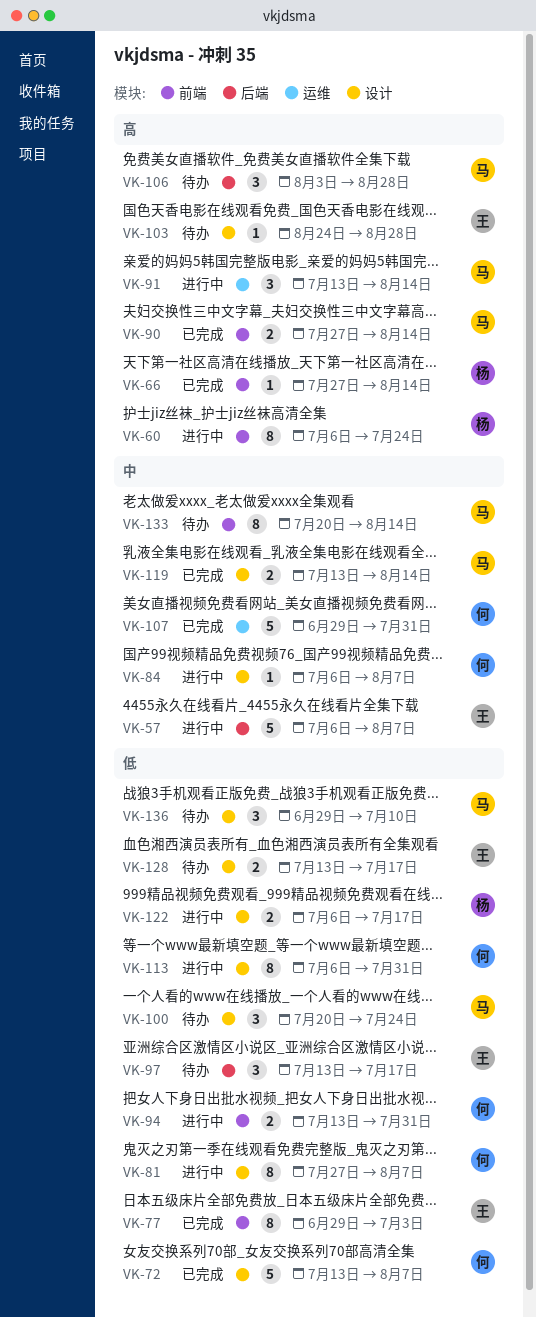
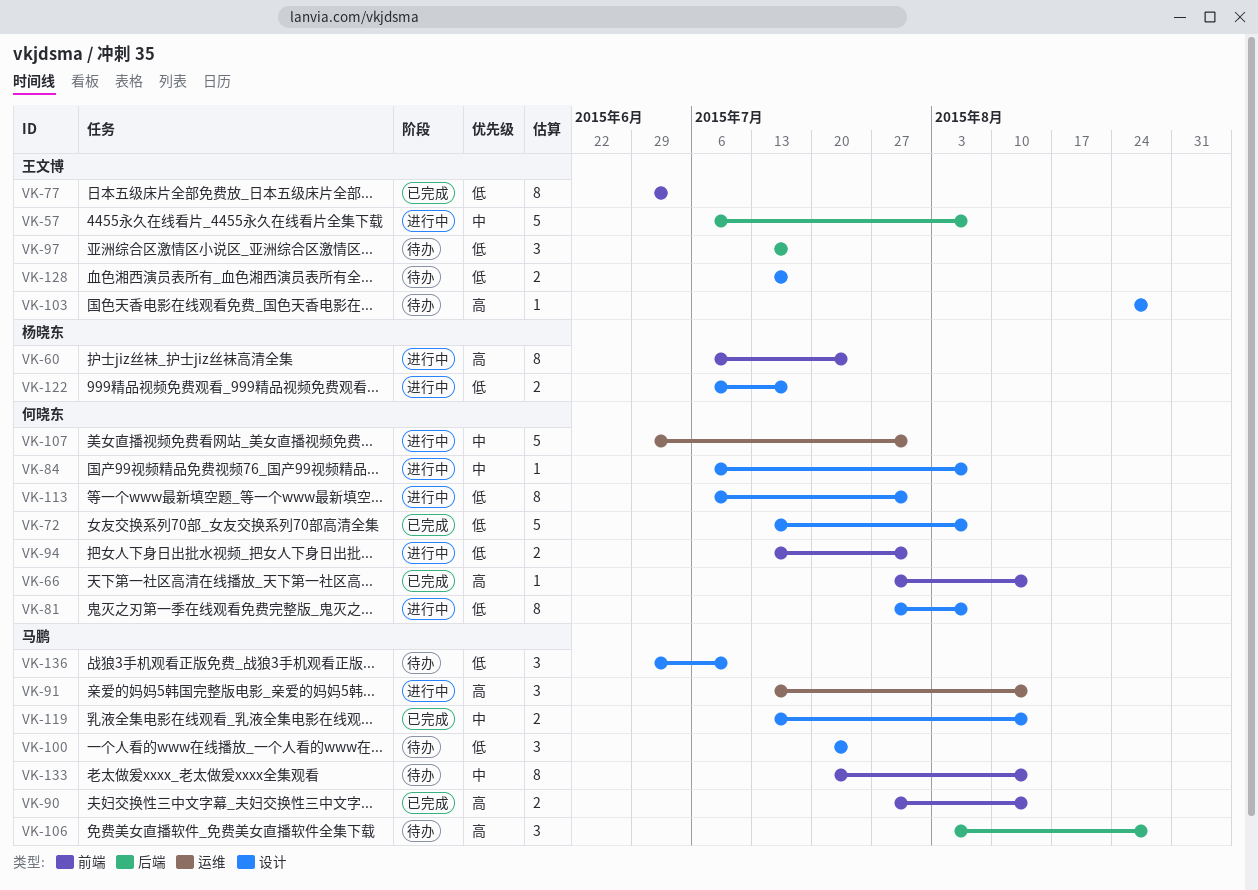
VK-66, owner: 杨晓东 -> 何晓东
VK-107, status: 已完成 -> 进行中

